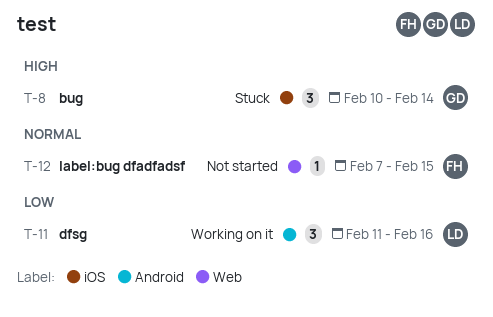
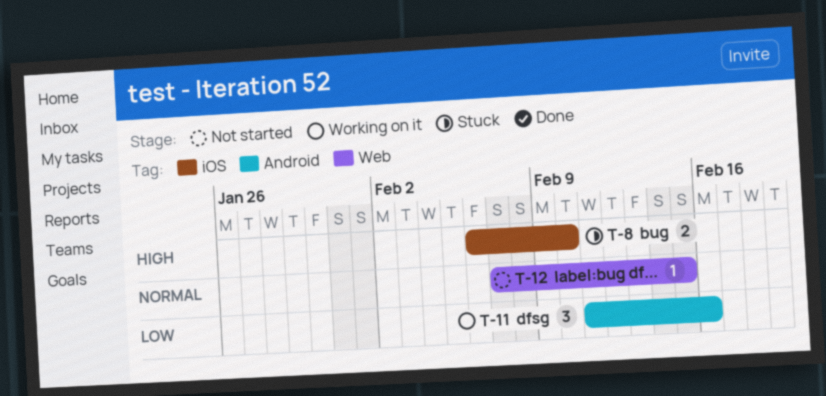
T-8, estimate: 3 -> 2
T-8, start: Feb 10 -> Feb 6
T-8, due: Feb 14 -> Feb 10

